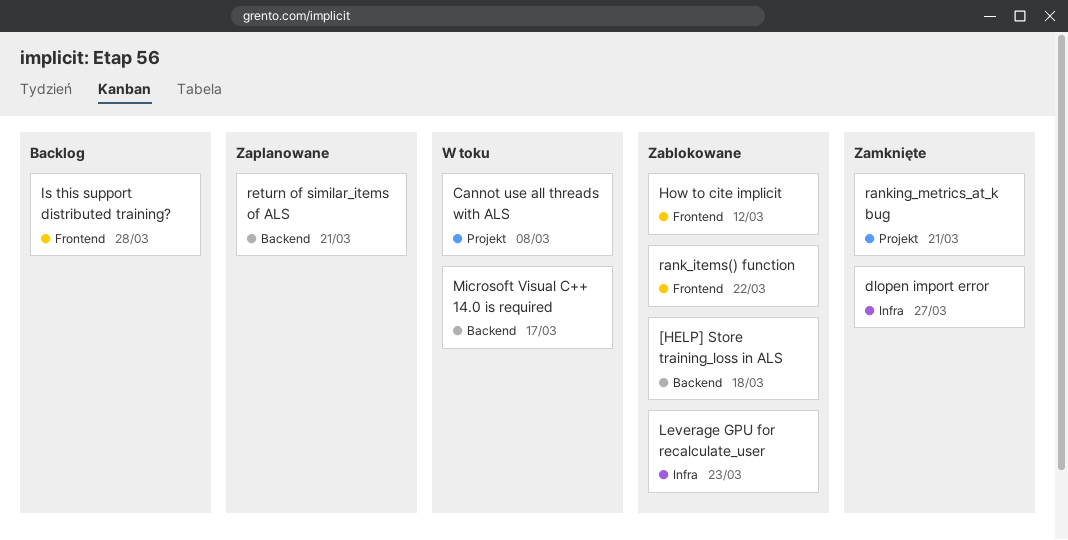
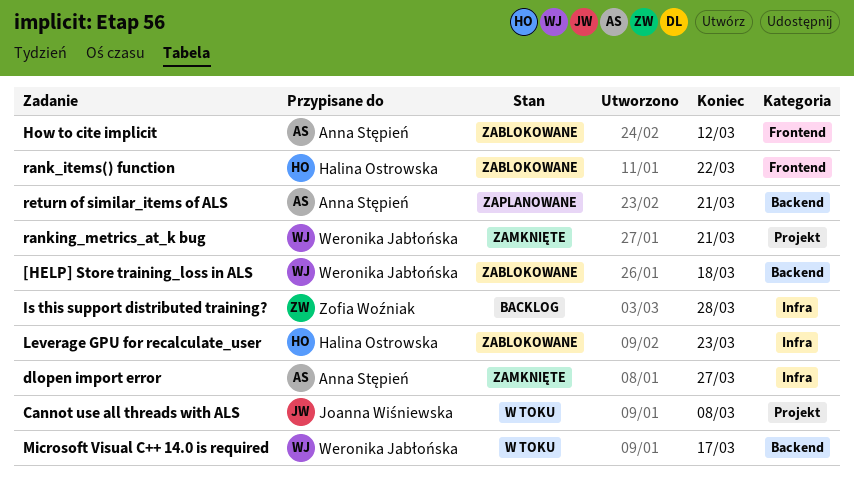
Is this support distributed training?, label: Frontend -> Infra

